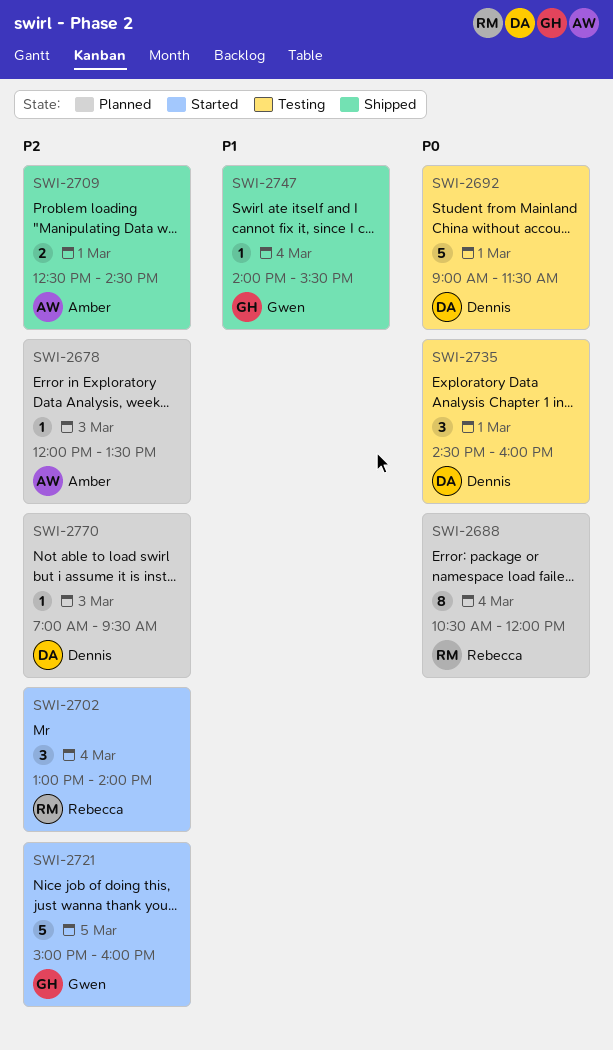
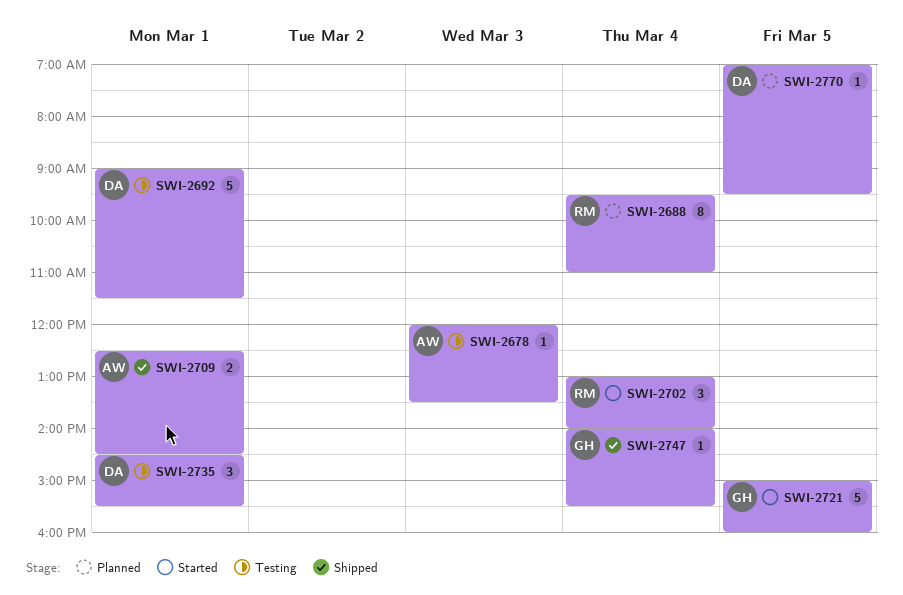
SWI-2678, status: Planned -> Testing
SWI-2688, begins: 10:30 -> 09:30
SWI-2688, ends: 12:00 -> 11:00
SWI-2735, ends: 16:00 -> 15:30
SWI-2770, day: Mar 3 -> Mar 5

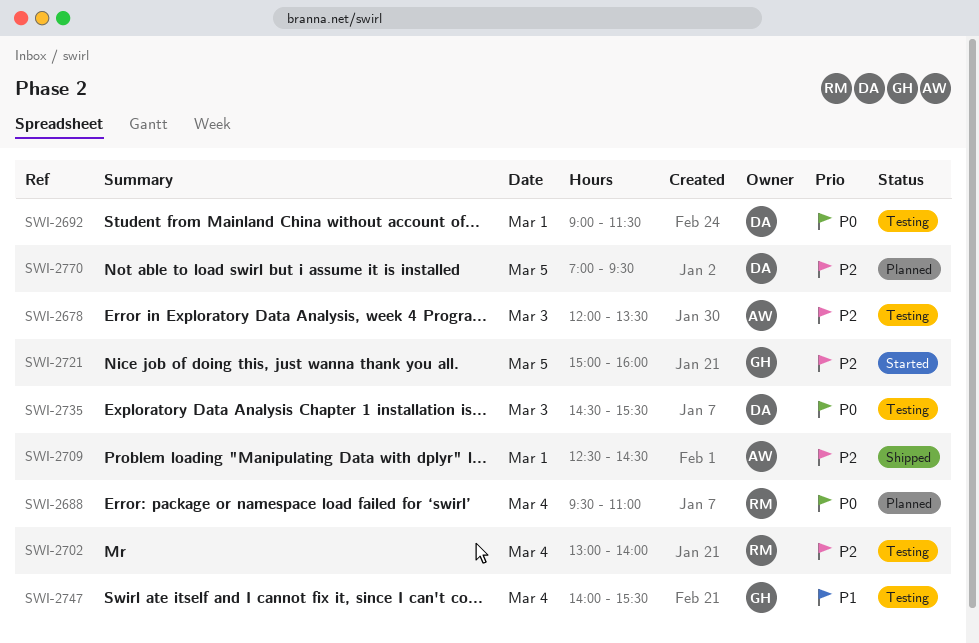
SWI-2702, status: Started -> Testing
SWI-2735, day: Mar 1 -> Mar 3
SWI-2747, status: Shipped -> Testing

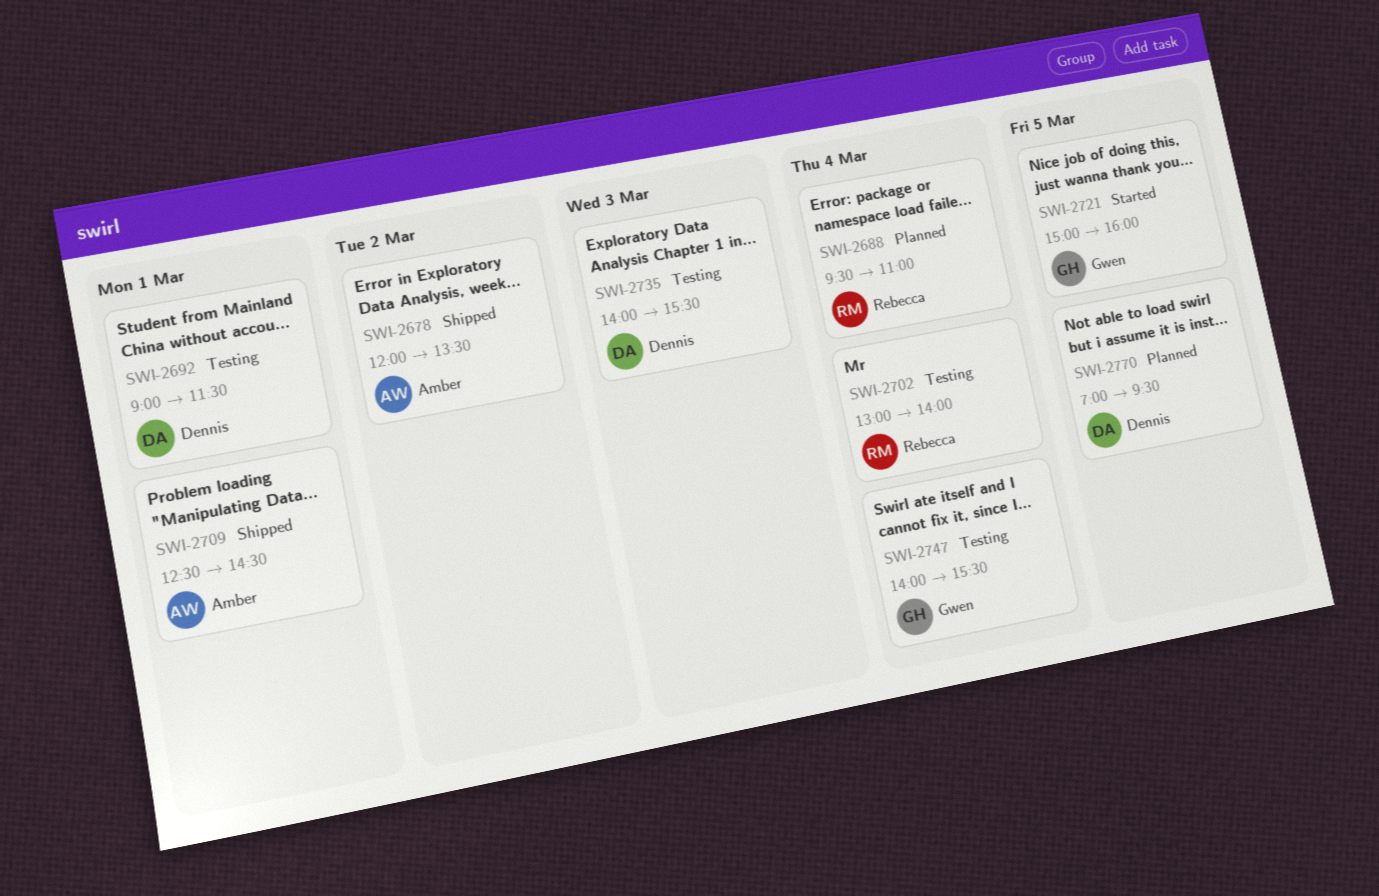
SWI-2678, status: Testing -> Shipped
SWI-2678, day: Mar 3 -> Mar 2
SWI-2735, begins: 14:30 -> 14:00

